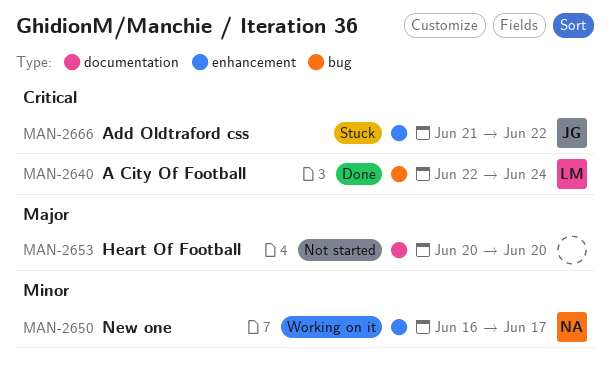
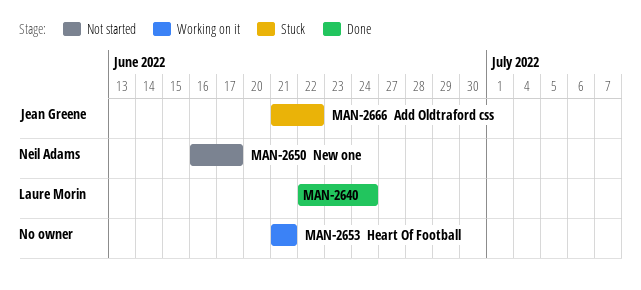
MAN-2650, status: Working on it -> Not started
MAN-2653, status: Not started -> Working on it
MAN-2653, start: Jun 20 -> Jun 21
MAN-2653, due: Jun 20 -> Jun 21

